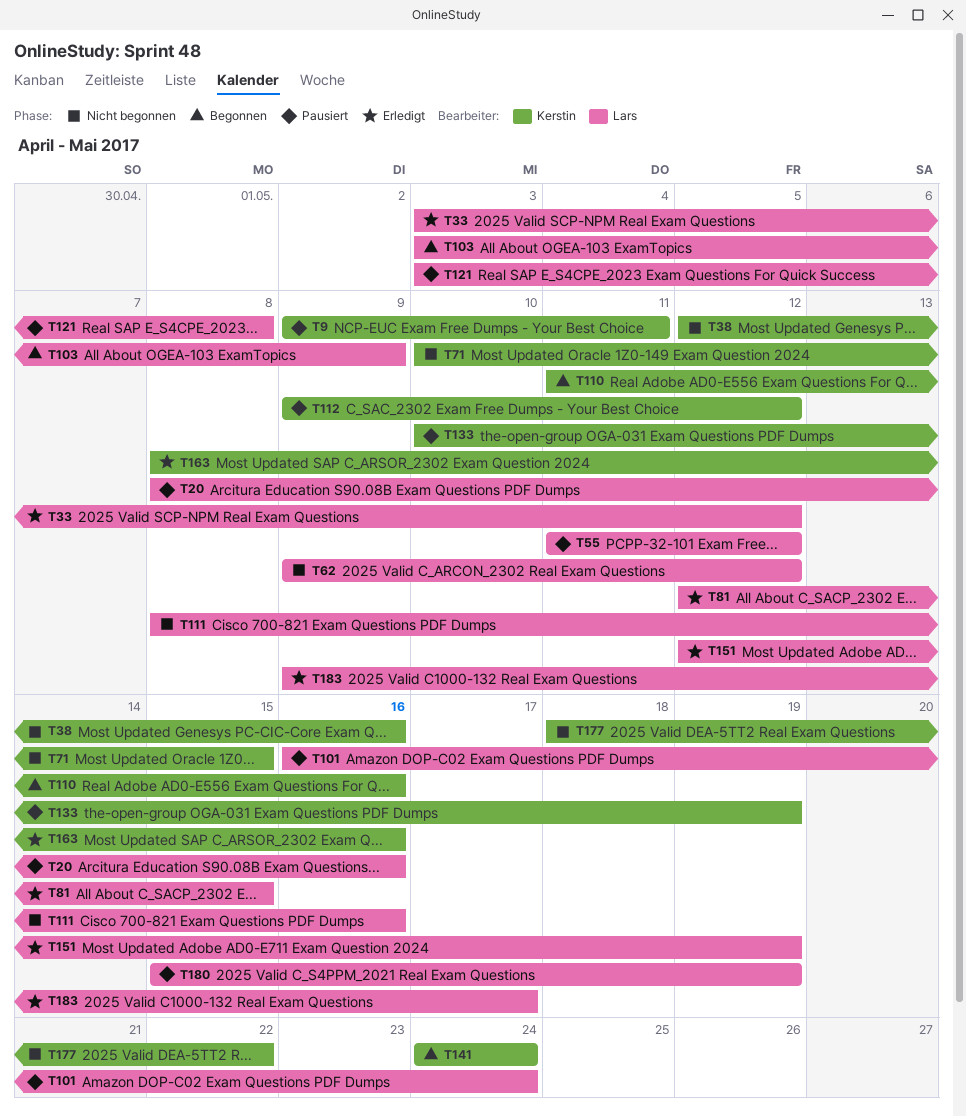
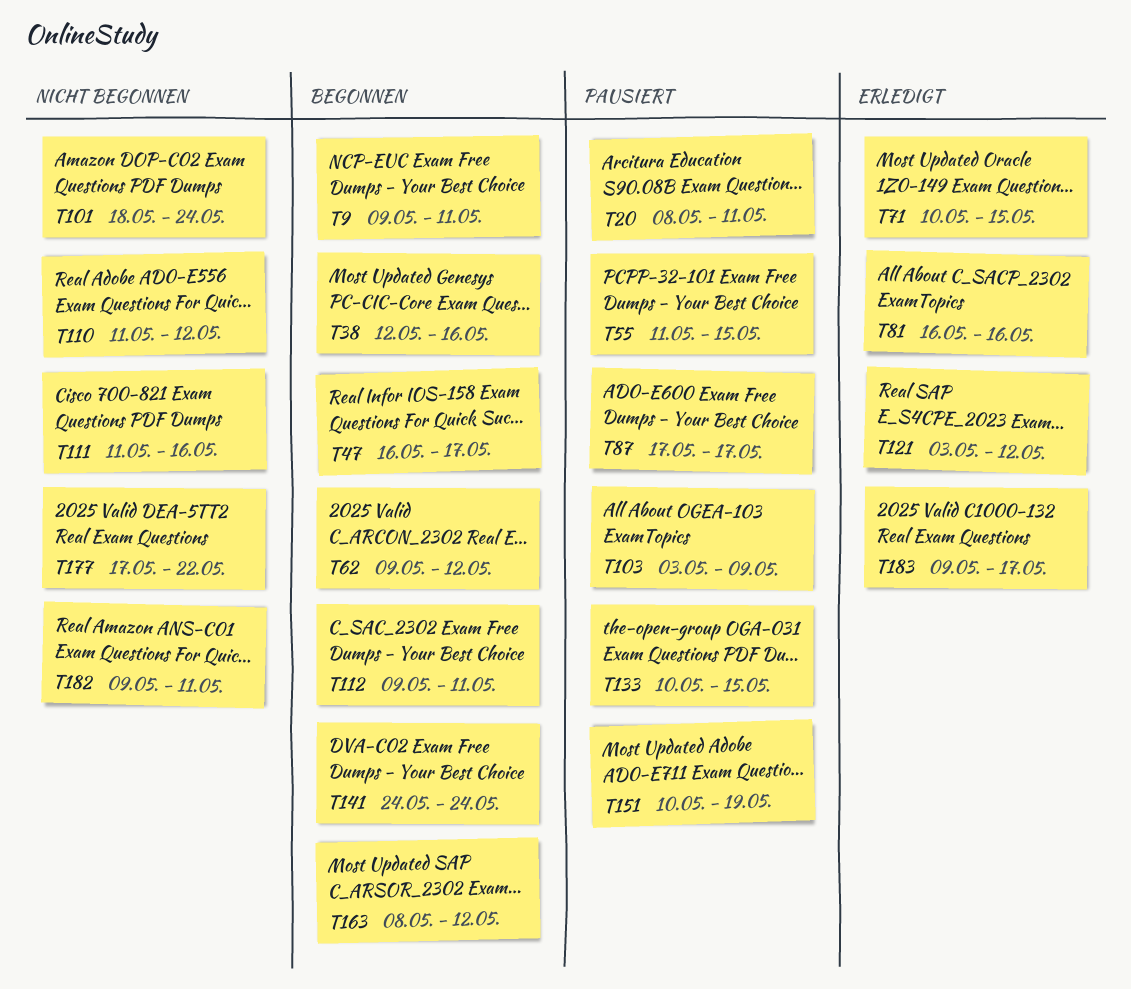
T9, status: Pausiert -> Begonnen
T20, due: May 16 -> May 11
T33: present -> none
T38, status: Nicht begonnen -> Begonnen
T47: none -> present
T55, due: May 12 -> May 15
T62, status: Nicht begonnen -> Begonnen
T71, status: Nicht begonnen -> Erledigt
T81, start: May 12 -> May 16
T81, due: May 15 -> May 16
T87: none -> present
T101, status: Pausiert -> Nicht begonnen
T101, start: May 16 -> May 18
T103, status: Begonnen -> Pausiert
T110, status: Begonnen -> Nicht begonnen
T110, due: May 16 -> May 12
T111, start: May 8 -> May 11
T112, status: Pausiert -> Begonnen
T112, due: May 12 -> May 11
T121, status: Pausiert -> Erledigt
T121, due: May 8 -> May 12
T133, due: May 19 -> May 15
T151, status: Erledigt -> Pausiert
T151, start: May 12 -> May 10
T163, status: Erledigt -> Begonnen
T163, due: May 16 -> May 12
T177, start: May 18 -> May 17
T180: present -> none
T182: none -> present

